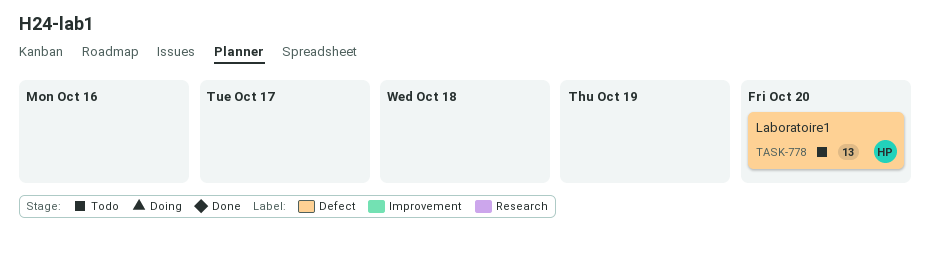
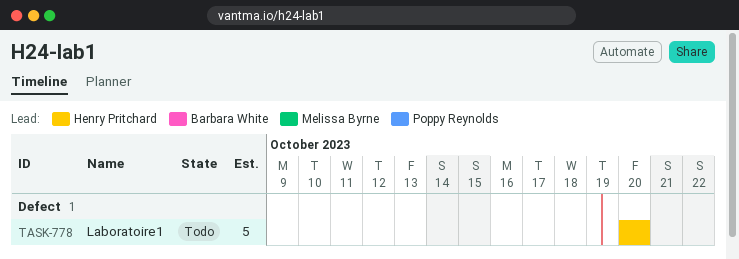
TASK-778, estimate: 13 -> 5

